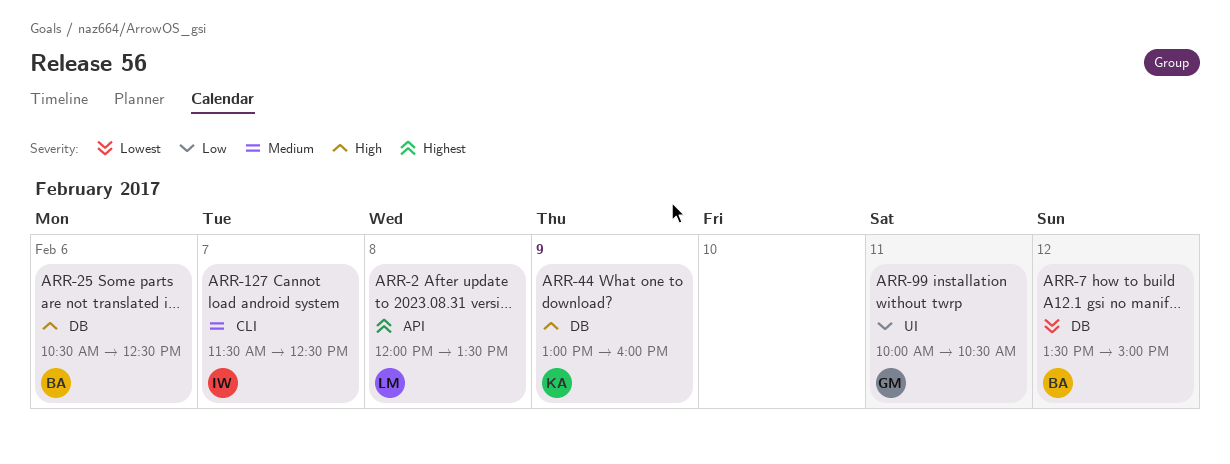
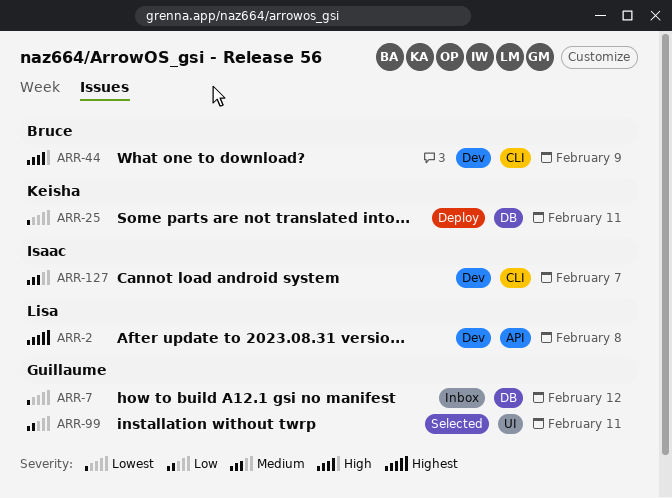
ARR-7, owner: Bruce -> Guillaume
ARR-25, owner: Bruce -> Keisha
ARR-25, priority: High -> Lowest
ARR-25, day: Feb 6 -> Feb 11
ARR-44, owner: Keisha -> Bruce
ARR-44, label: DB -> CLI

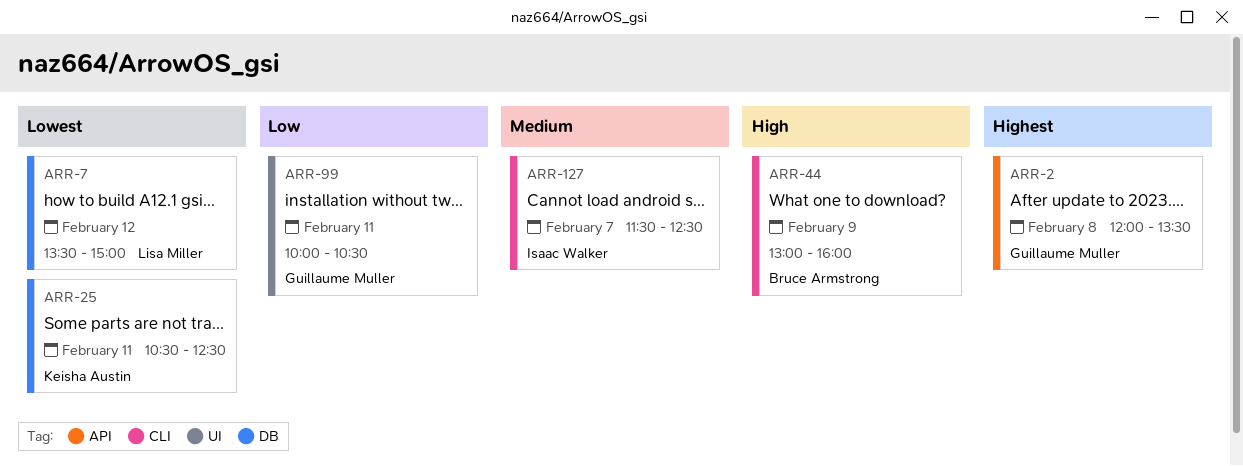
ARR-2, owner: Lisa Miller -> Guillaume Muller
ARR-7, owner: Guillaume Muller -> Lisa Miller

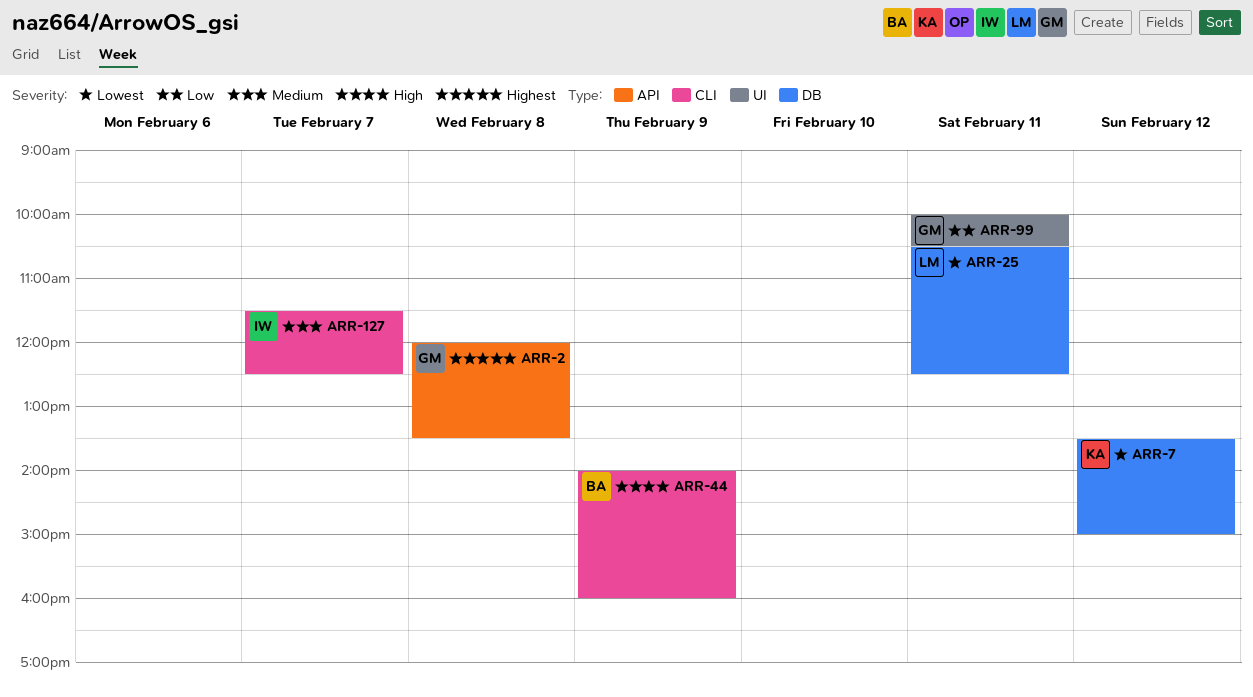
ARR-7, owner: Lisa Miller -> Keisha Austin
ARR-25, owner: Keisha Austin -> Lisa Miller
ARR-44, begins: 13:00 -> 14:00

